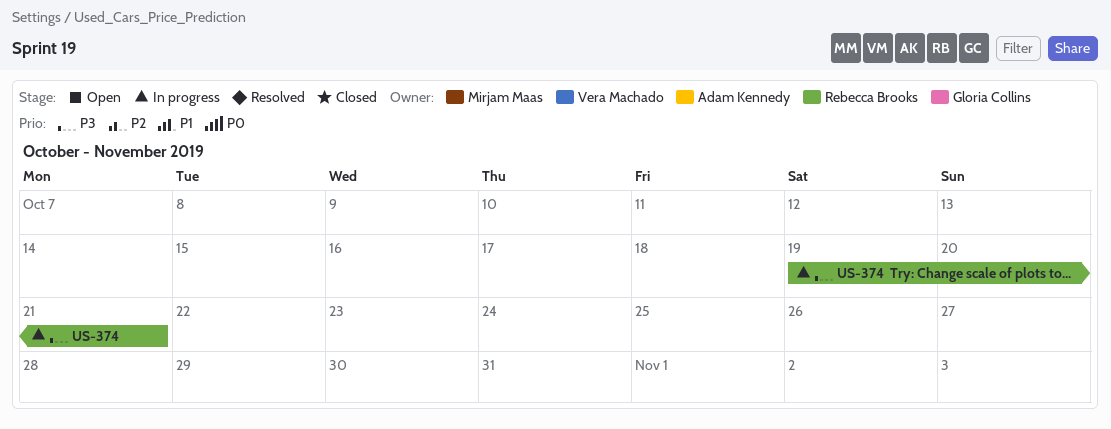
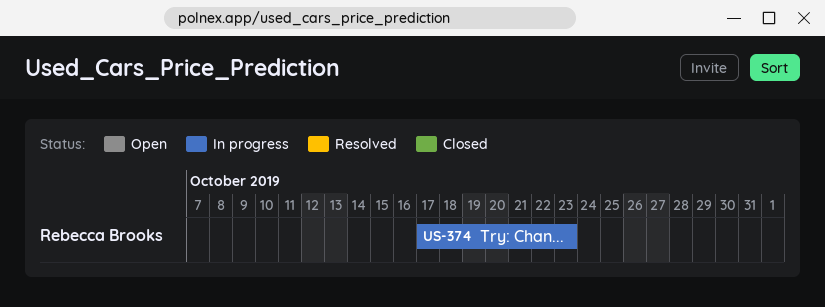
US-374, start: Oct 19 -> Oct 17
US-374, due: Oct 21 -> Oct 23

